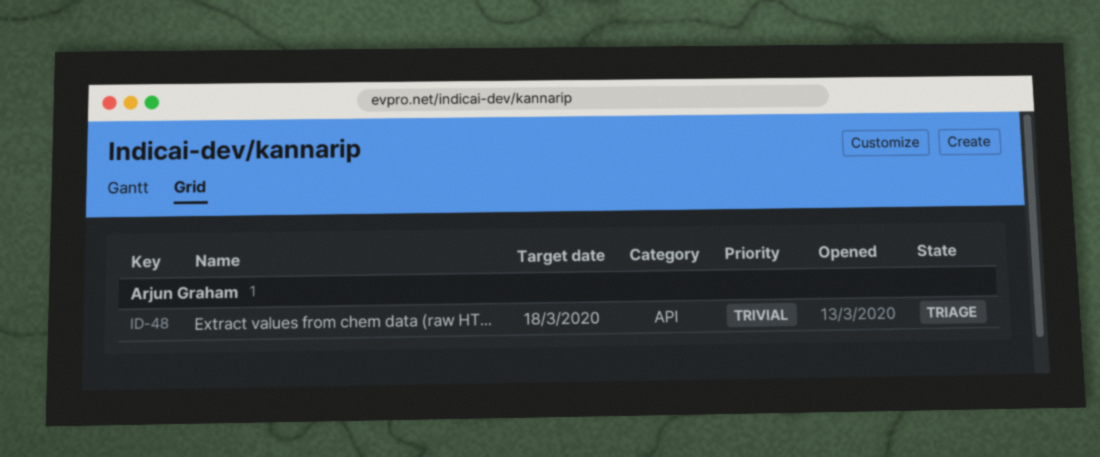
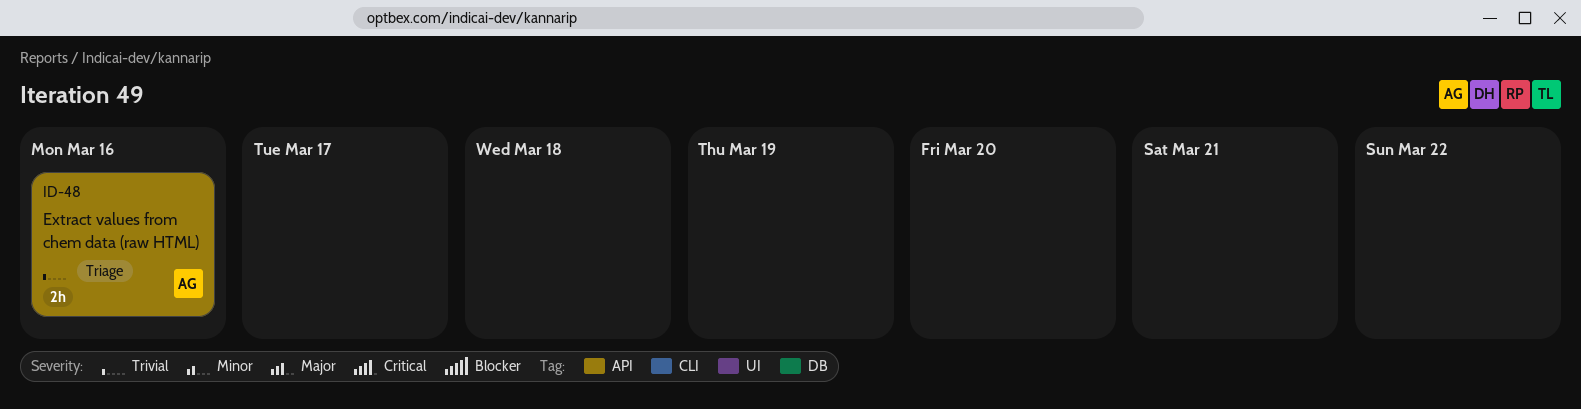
ID-48, due: Mar 18 -> Mar 16

